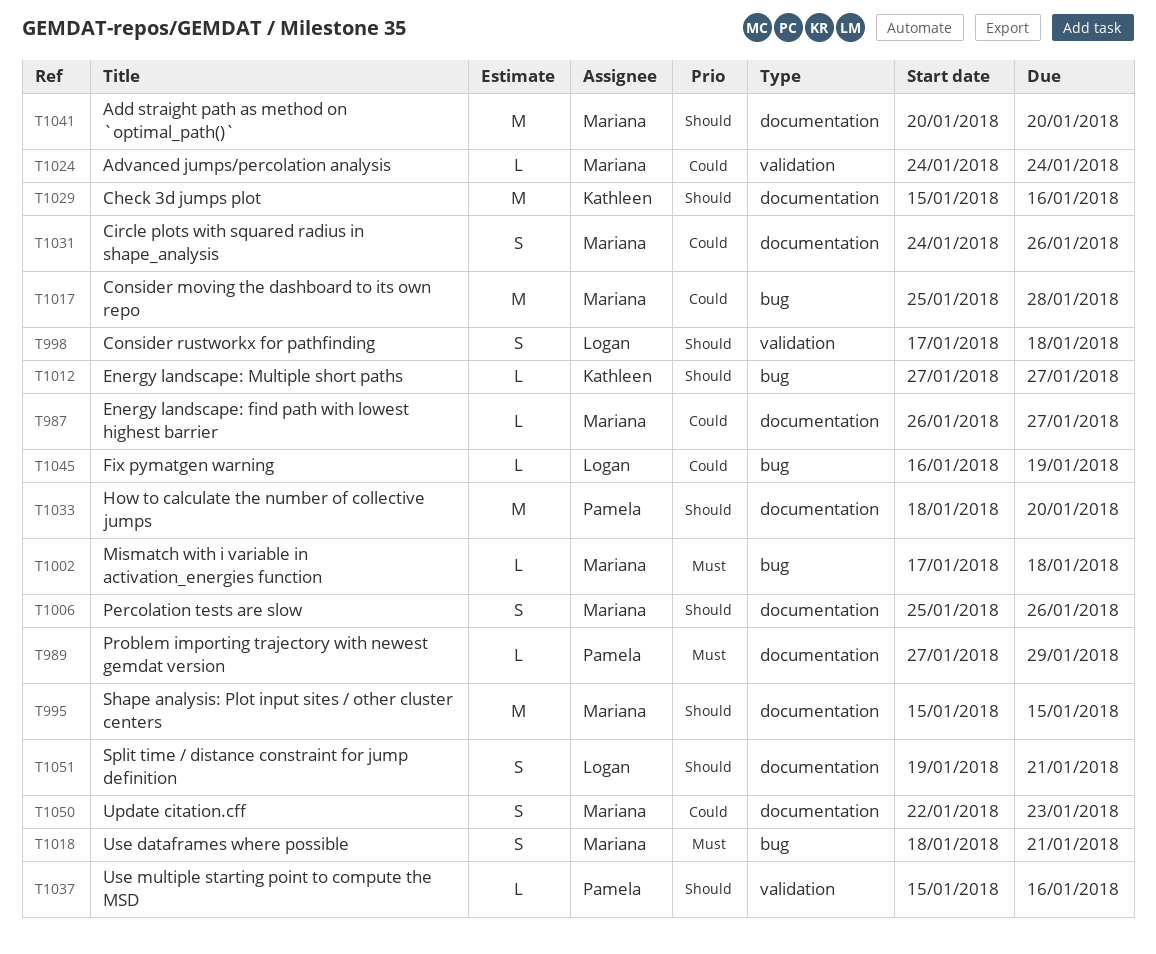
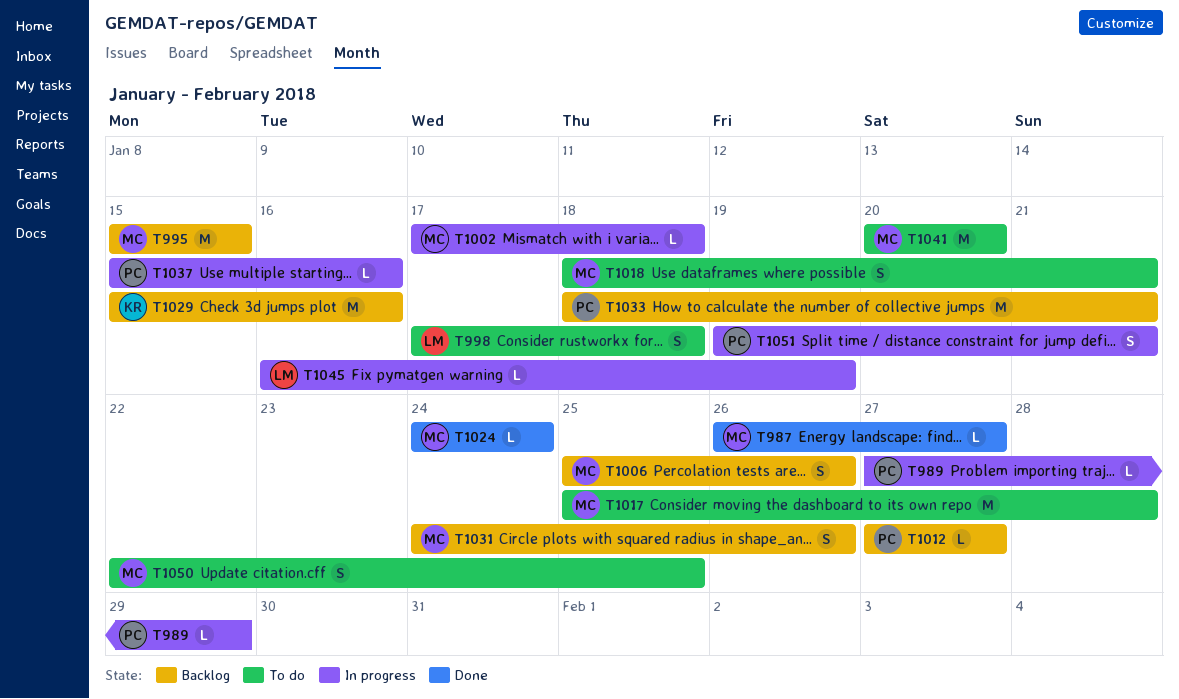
T1012, owner: Kathleen -> Pamela
T1033, due: Jan 20 -> Jan 21
T1050, due: Jan 23 -> Jan 25
T1051, owner: Logan -> Pamela

